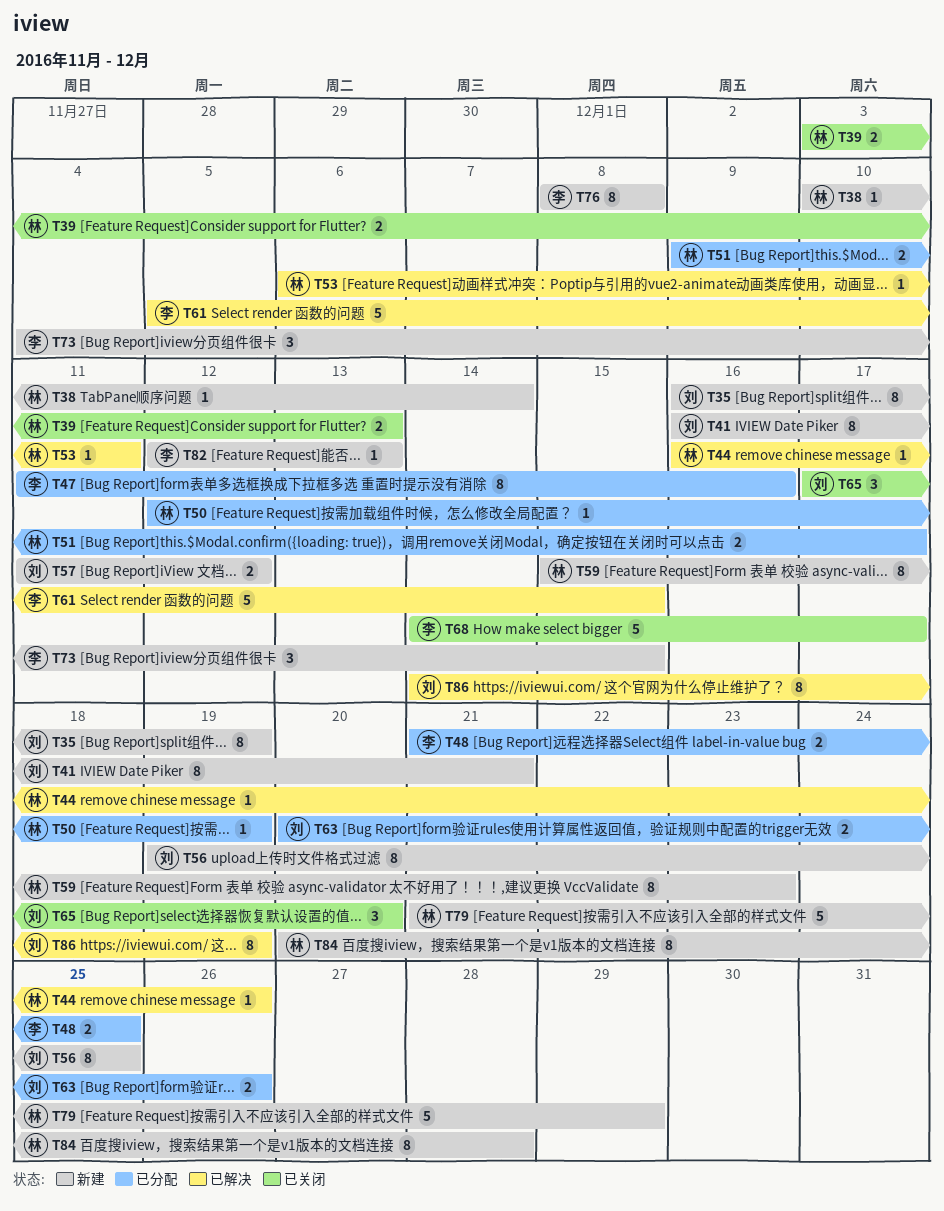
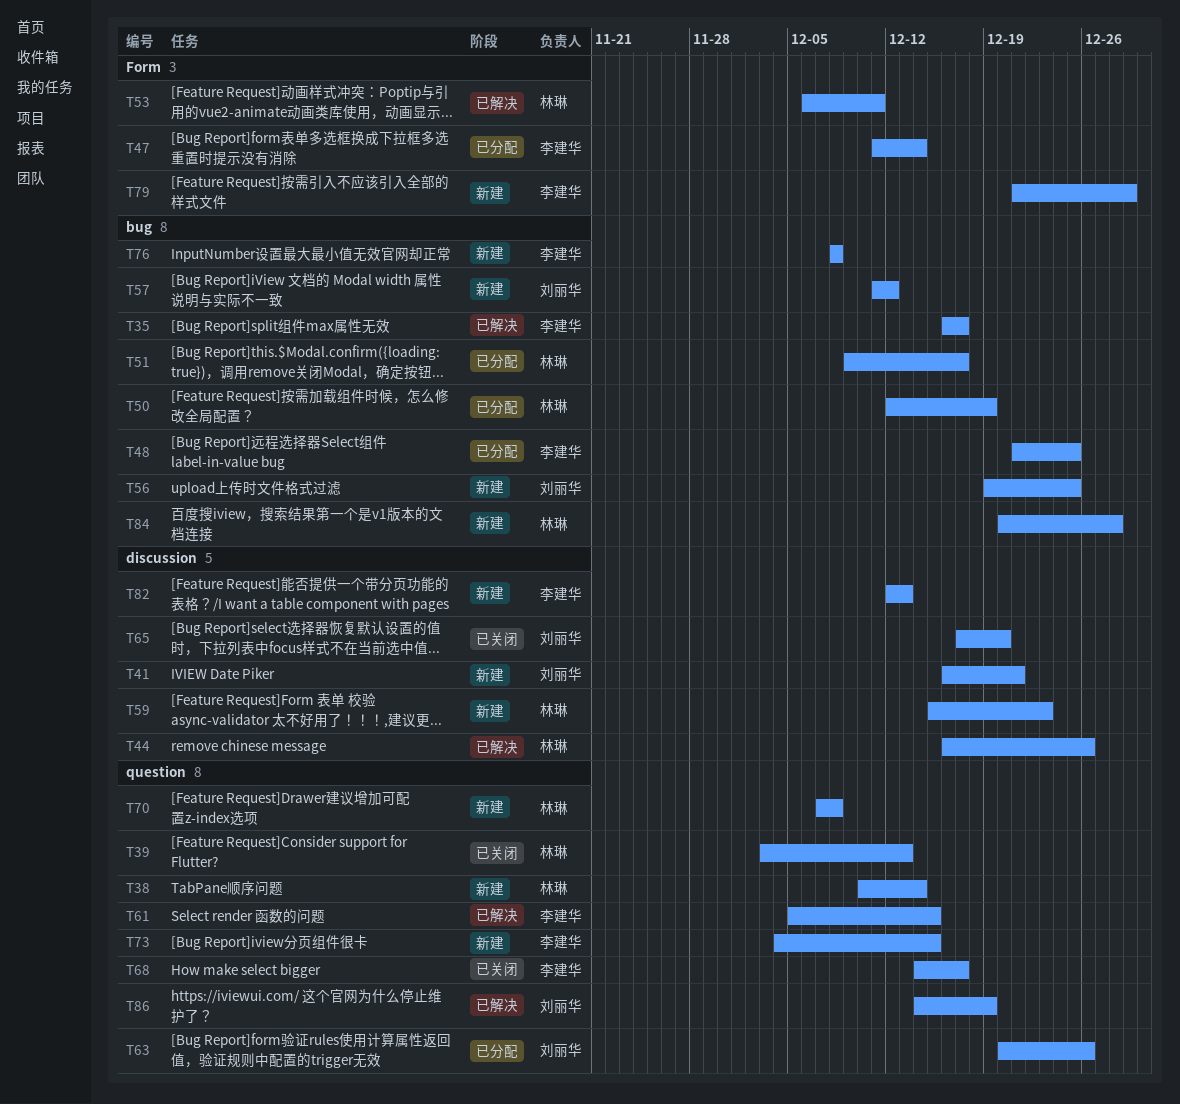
T35, status: 新建 -> 已解决
T35, owner: 刘丽华 -> 李建华
T35, due: Dec 19 -> Dec 17
T47, due: Dec 16 -> Dec 14
T70: none -> present
T79, owner: 林琳 -> 李建华

